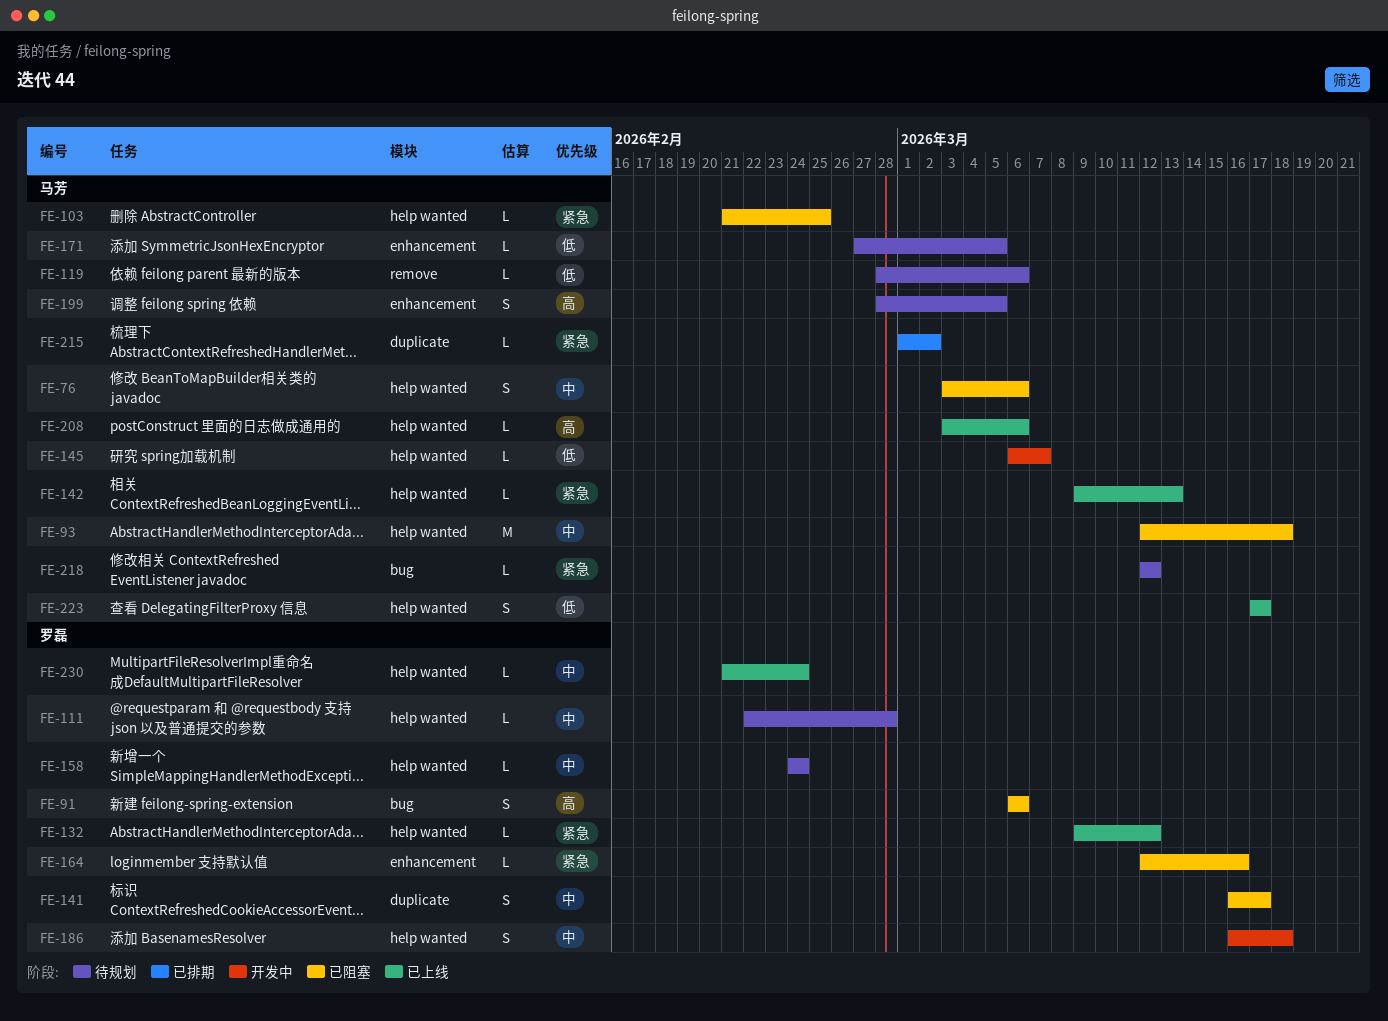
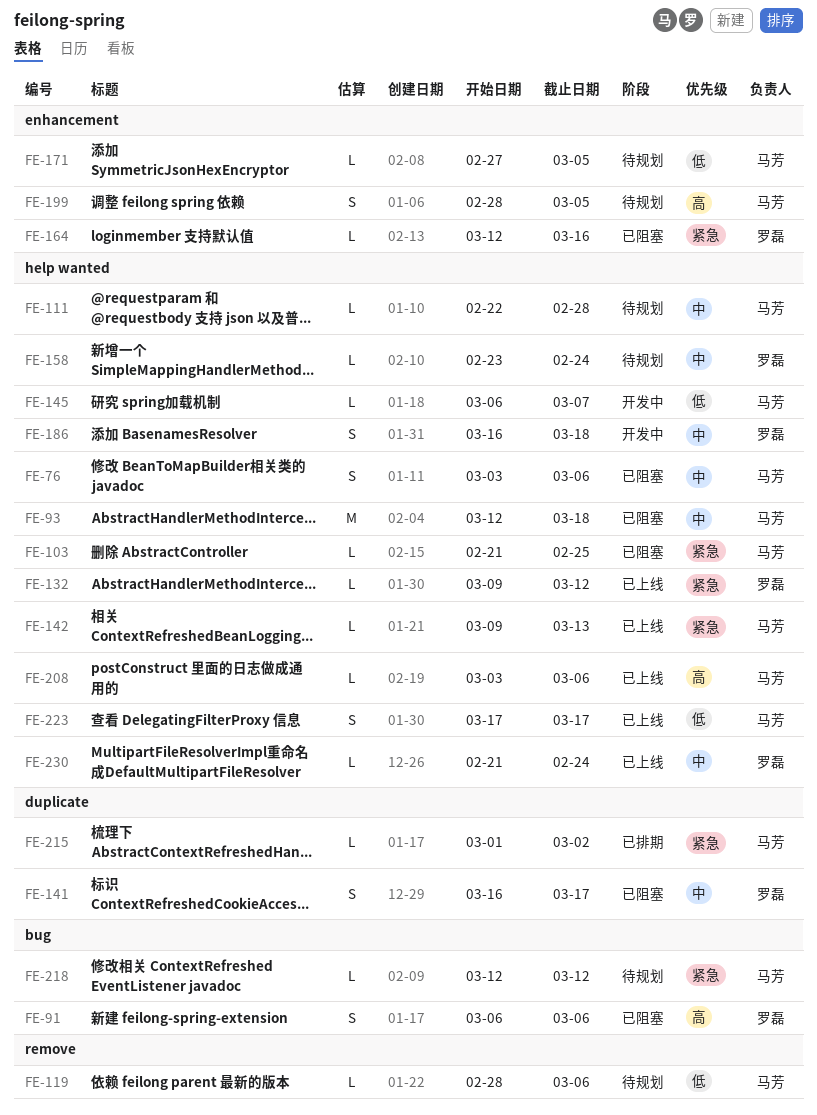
FE-111, owner: 罗磊 -> 马芳
FE-158, start: Feb 24 -> Feb 23

